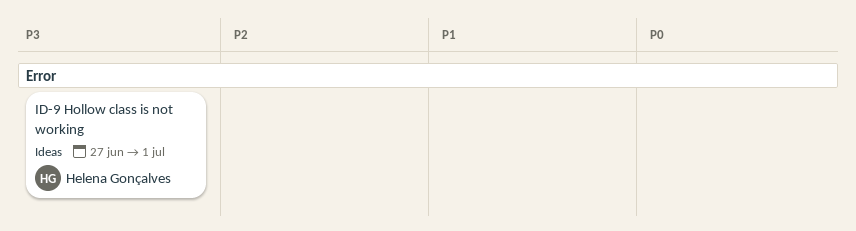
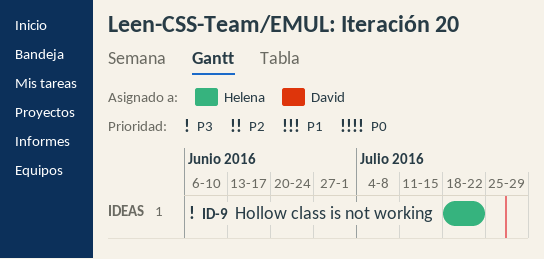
ID-9, start: Jun 27 -> Jul 18
ID-9, due: Jul 1 -> Jul 22

